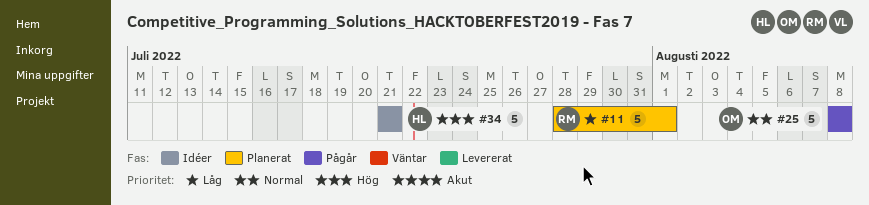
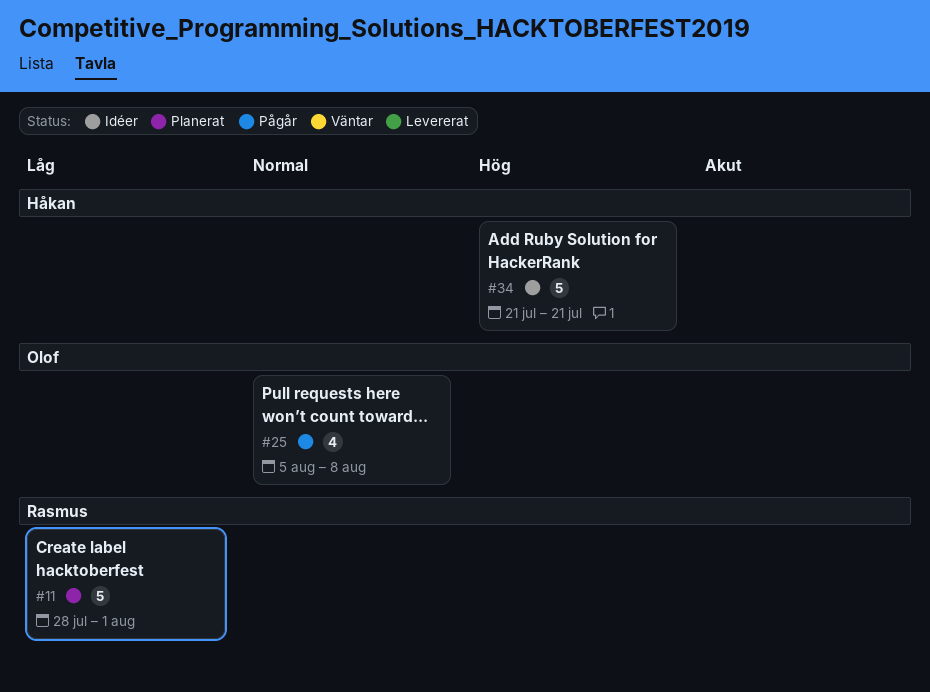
#25, estimate: 5 -> 4
#25, start: Aug 8 -> Aug 5

